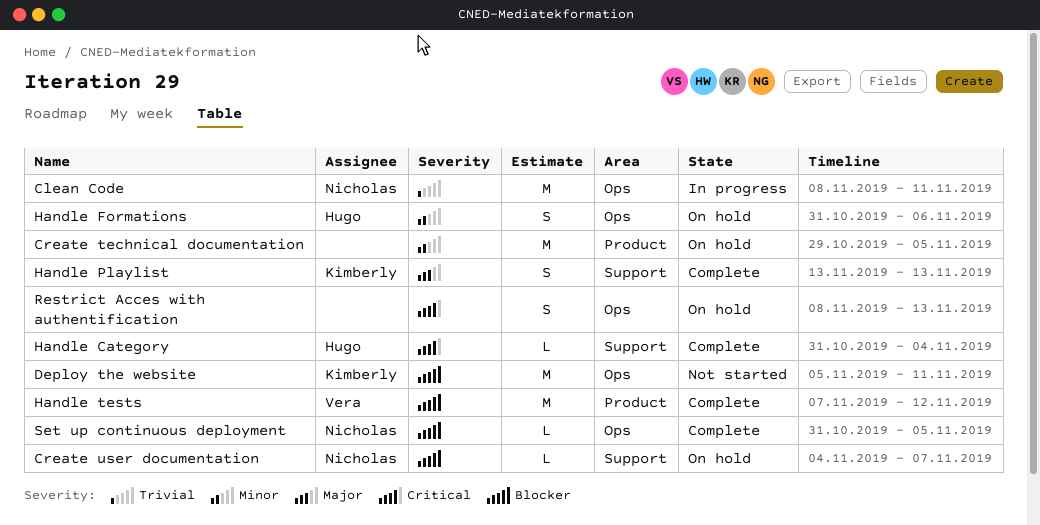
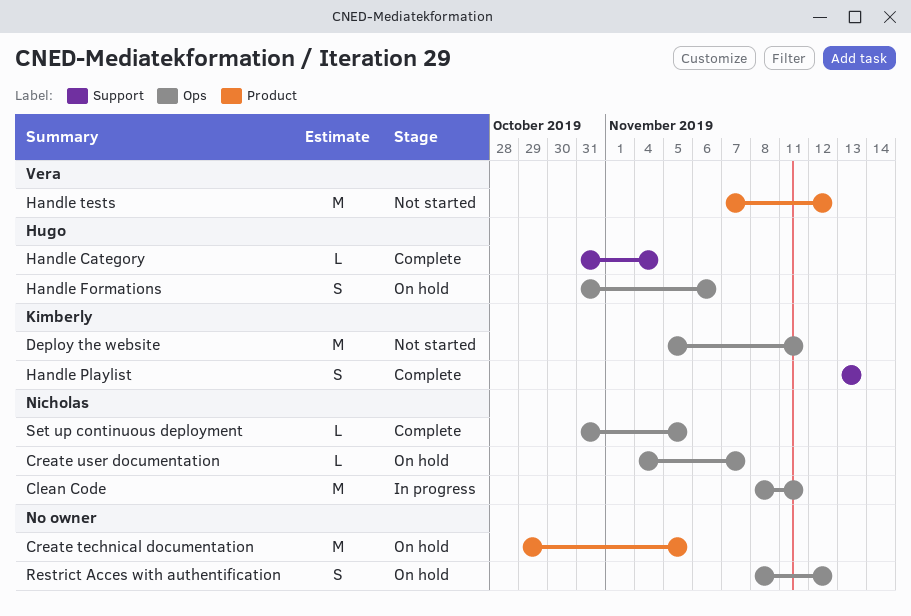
Create user documentation, label: Support -> Ops
Handle tests, status: Complete -> Not started
Restrict Acces with authentification, due: Nov 13 -> Nov 12

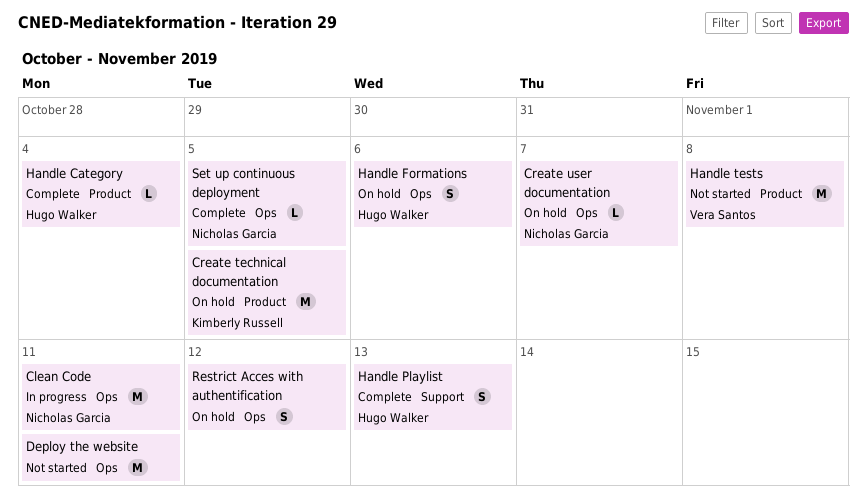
Create technical documentation, owner: none -> Kimberly Russell
Deploy the website, owner: Kimberly Russell -> none
Handle Category, label: Support -> Product
Handle Playlist, owner: Kimberly Russell -> Hugo Walker
Handle tests, due: Nov 12 -> Nov 8

